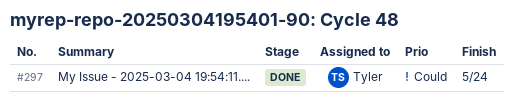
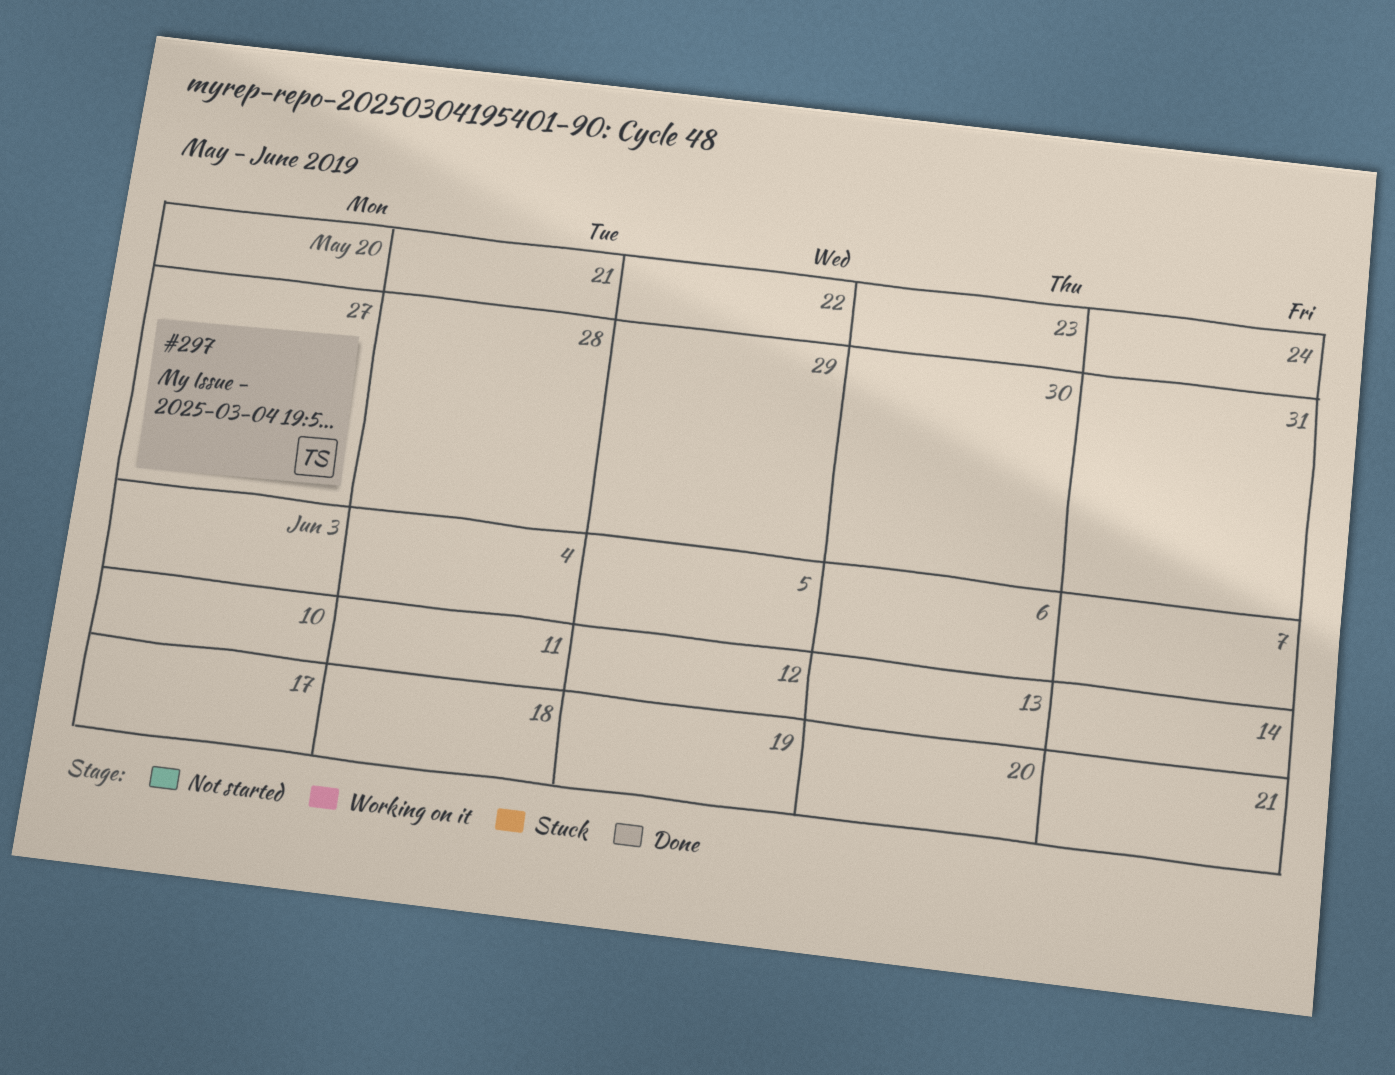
#297, due: May 24 -> May 27

